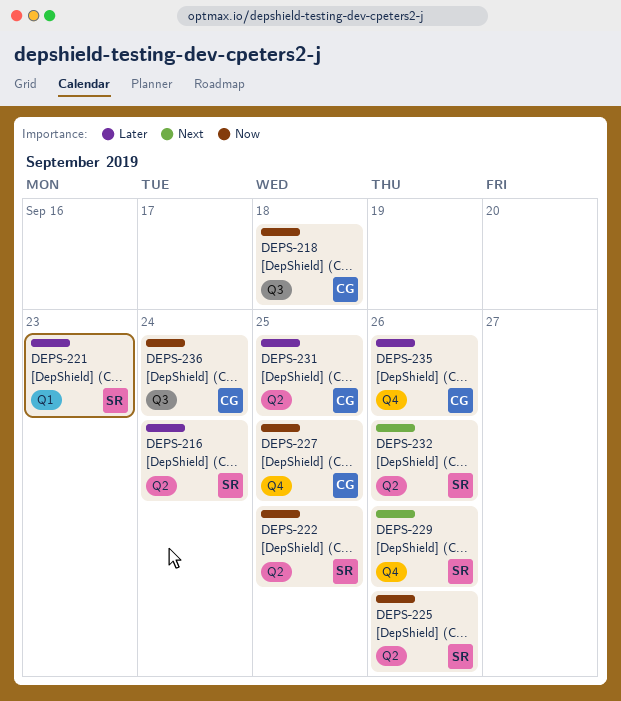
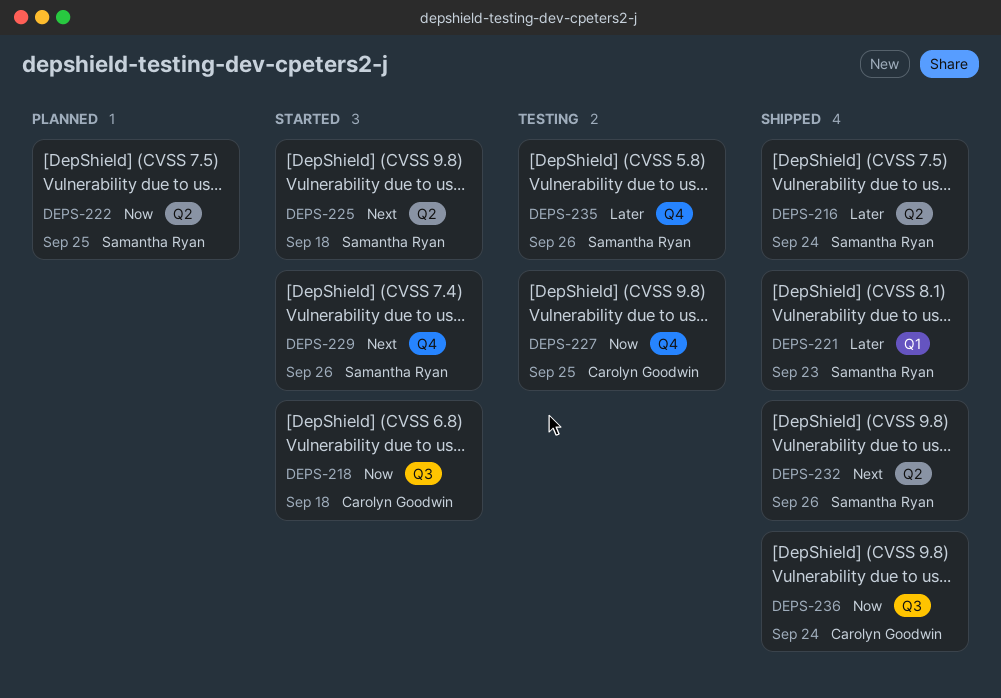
DEPS-225, priority: Now -> Next
DEPS-225, due: Sep 26 -> Sep 18
DEPS-231: present -> none
DEPS-235, owner: Carolyn Goodwin -> Samantha Ryan

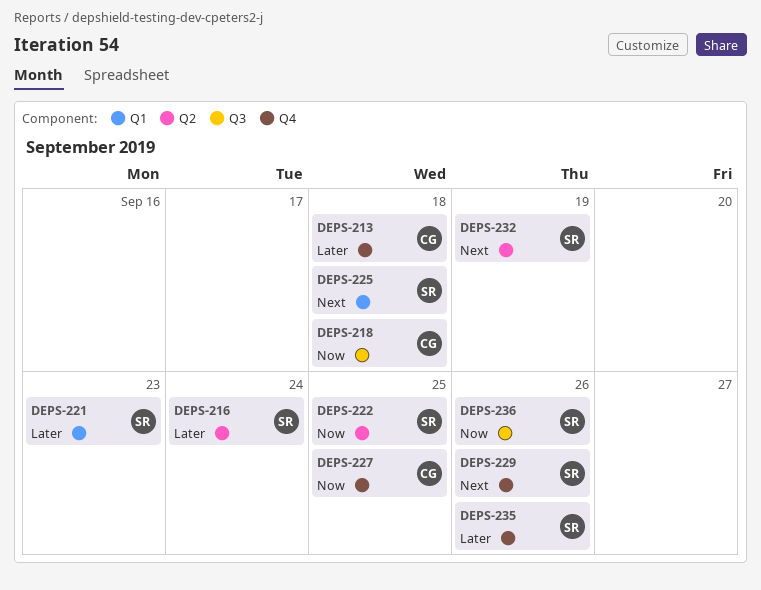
DEPS-213: none -> present
DEPS-225, label: Q2 -> Q1
DEPS-232, due: Sep 26 -> Sep 19
DEPS-236, owner: Carolyn Goodwin -> Samantha Ryan
DEPS-236, due: Sep 24 -> Sep 26

